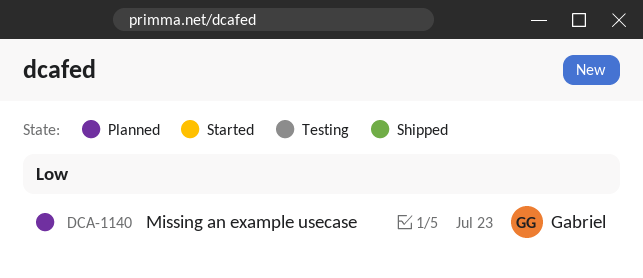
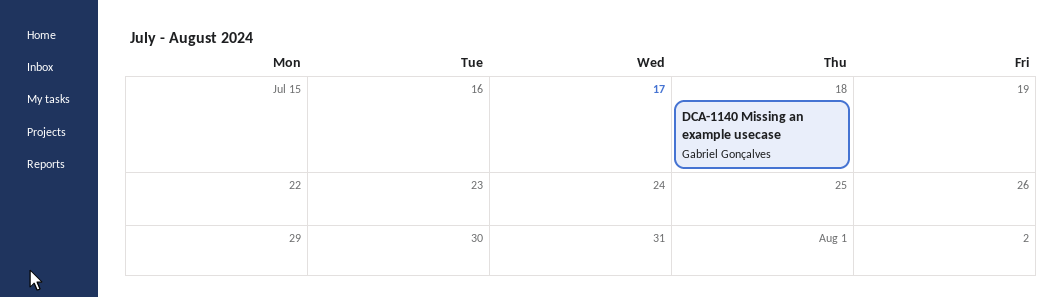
DCA-1140, due: Jul 23 -> Jul 18

